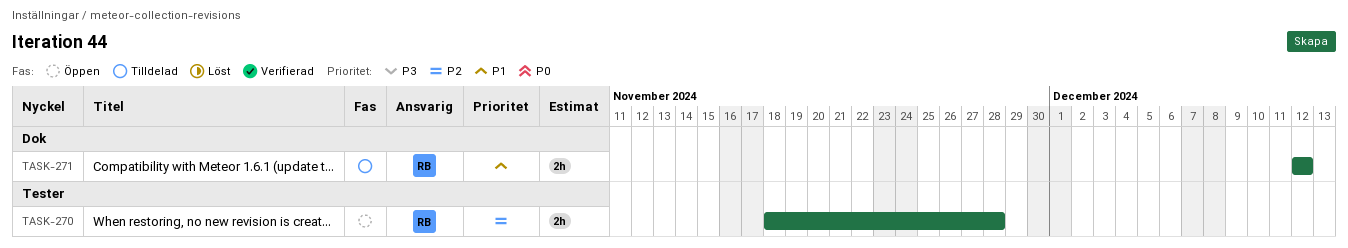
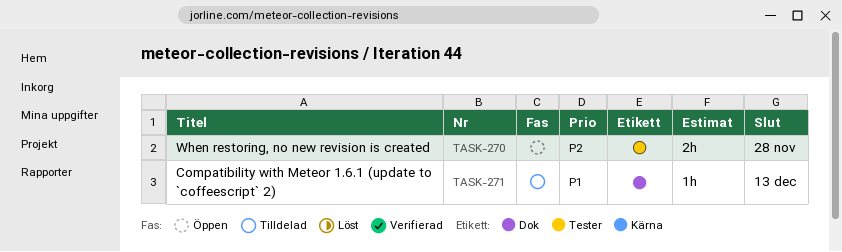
TASK-271, estimate: 2h -> 1h
TASK-271, due: Dec 12 -> Dec 13

